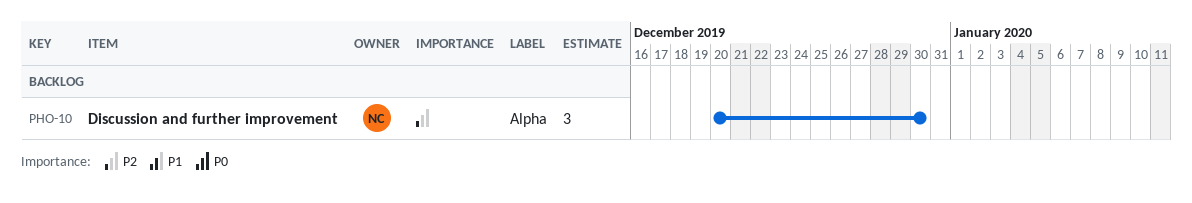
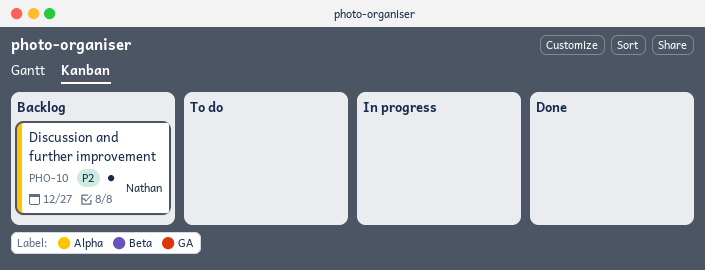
PHO-10, estimate: 3 -> 1
PHO-10, due: Dec 30 -> Dec 27

